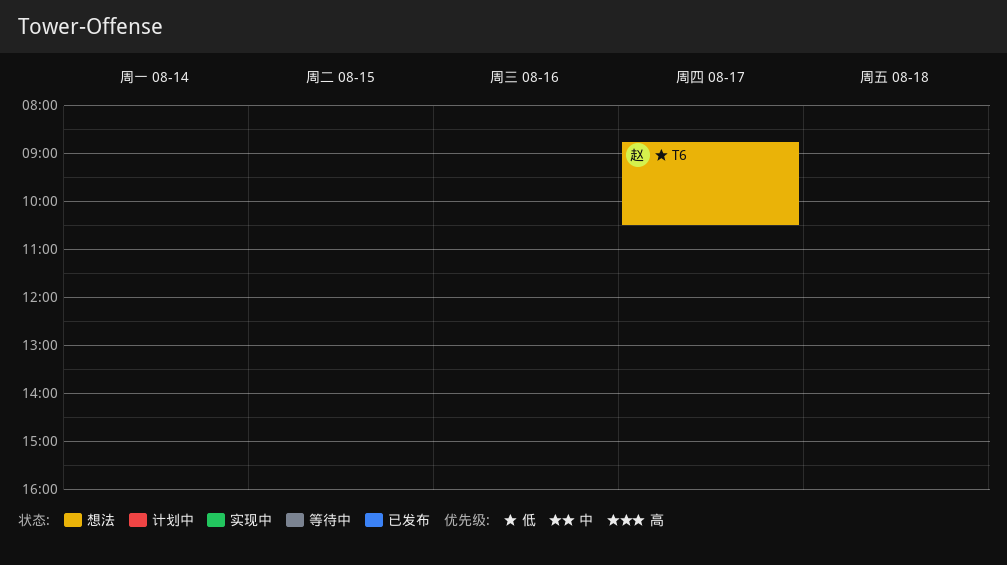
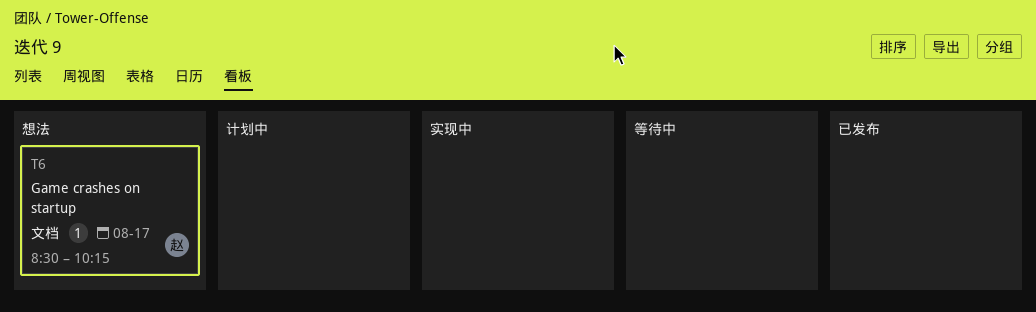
T6, begins: 08:45 -> 08:30
T6, ends: 10:30 -> 10:15

